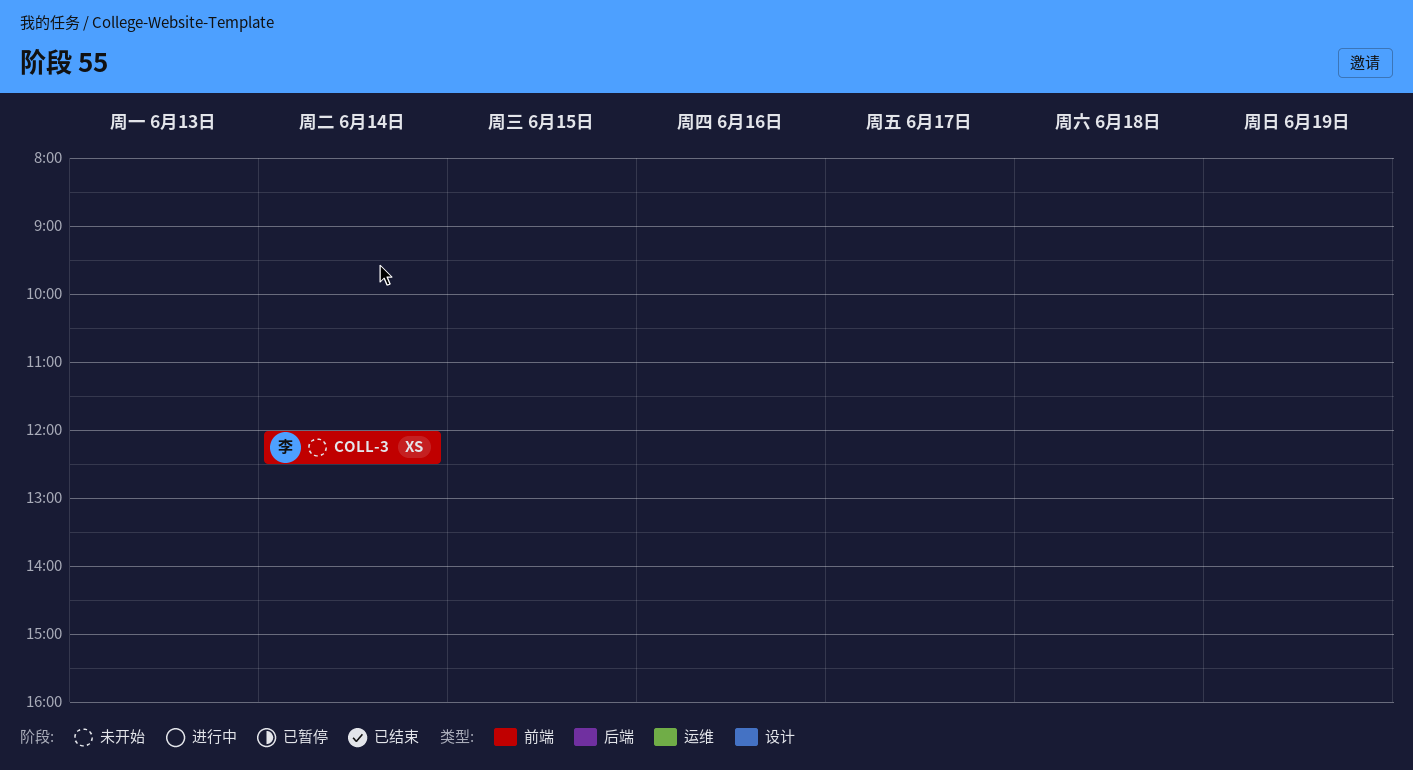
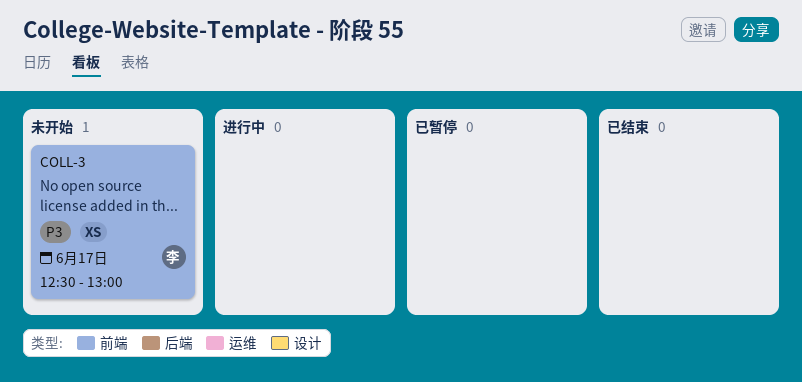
COLL-3, day: Jun 14 -> Jun 17
COLL-3, begins: 12:00 -> 12:30
COLL-3, ends: 12:30 -> 13:00

